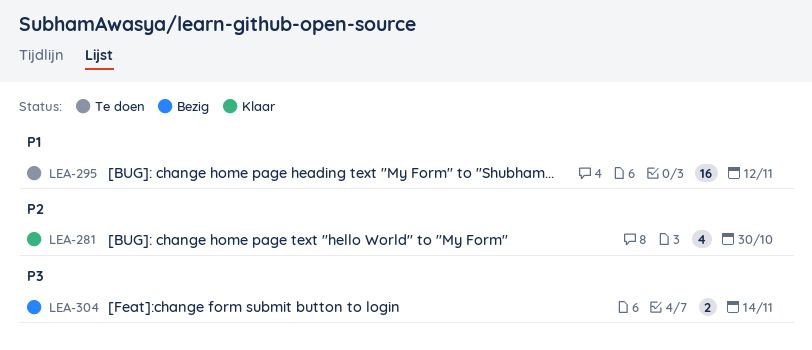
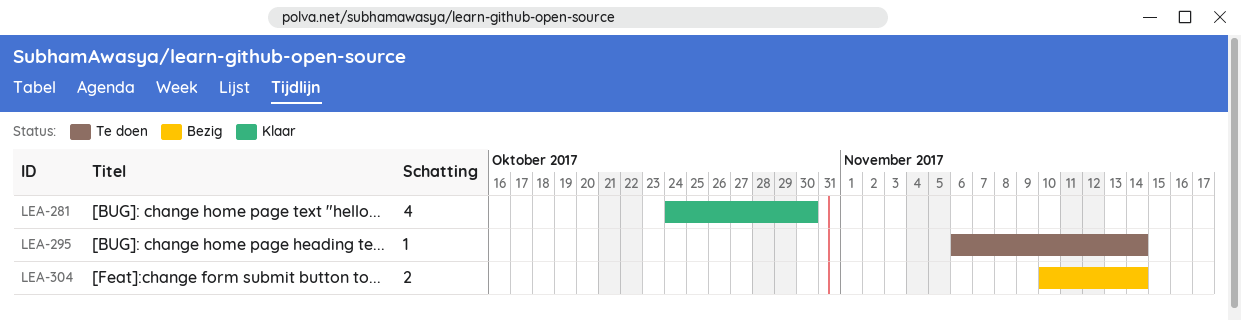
LEA-295, estimate: 16 -> 1
LEA-295, due: Nov 12 -> Nov 14

